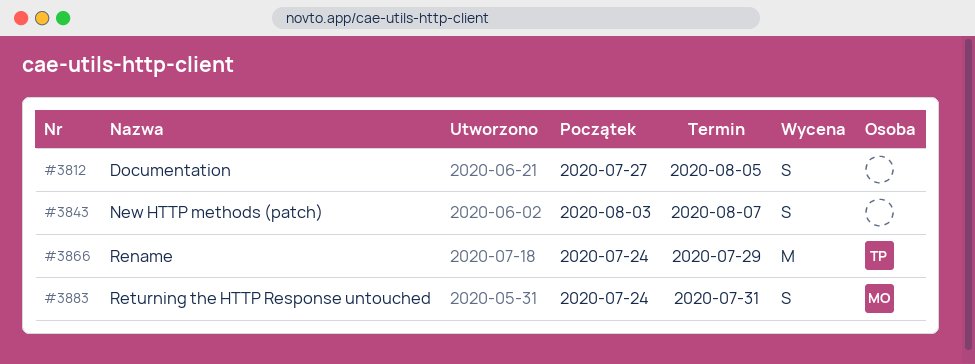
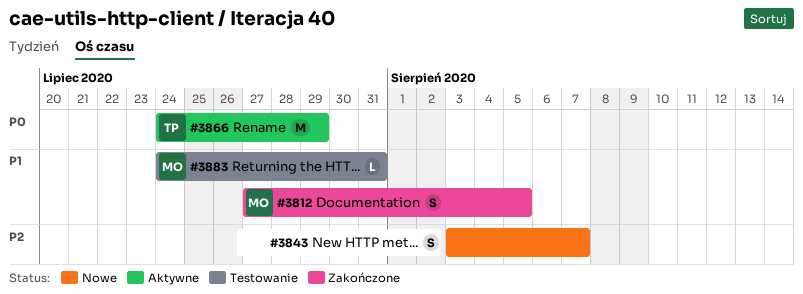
#3812, owner: none -> MO
#3883, estimate: S -> L

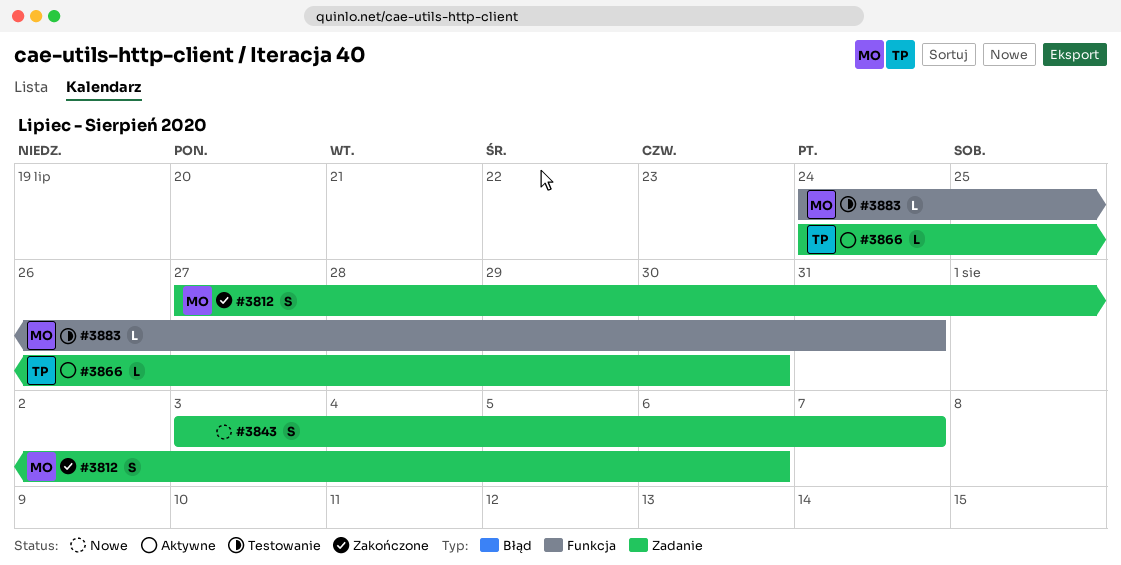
#3812, due: Aug 5 -> Aug 6
#3866, estimate: M -> L
#3866, due: Jul 29 -> Jul 30

